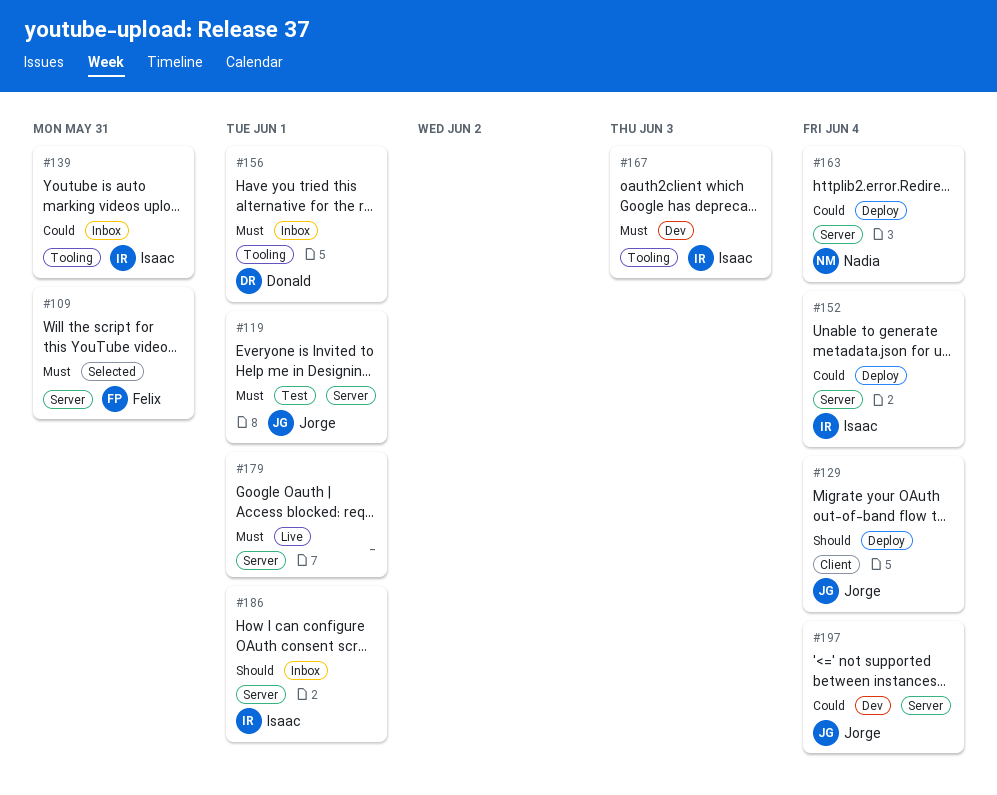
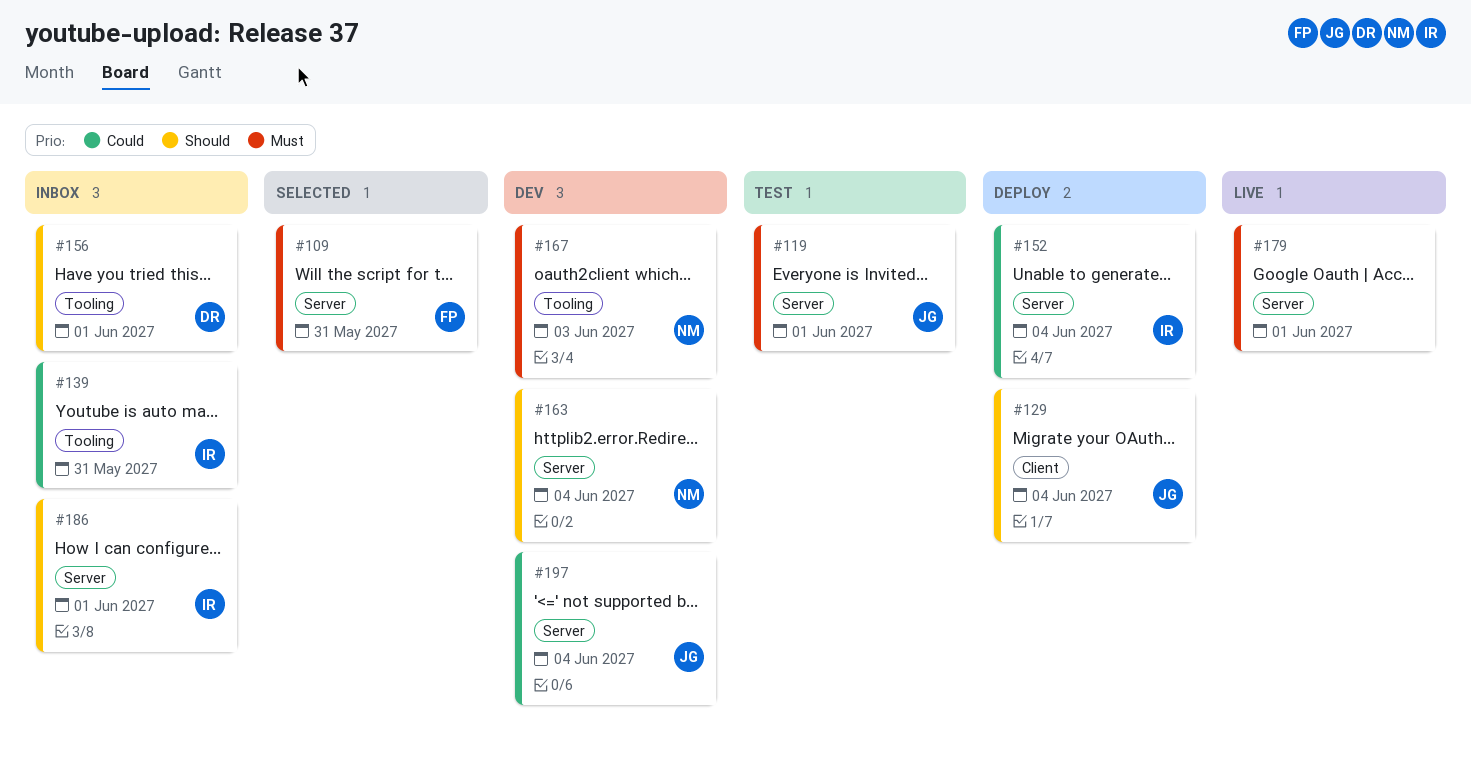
#156, priority: Must -> Should
#163, status: Deploy -> Dev
#163, priority: Could -> Should
#167, owner: Isaac -> Nadia

